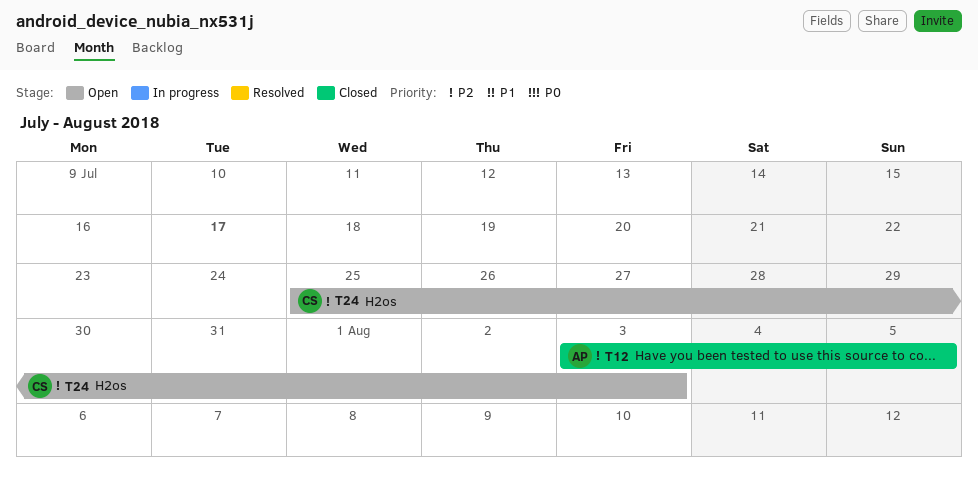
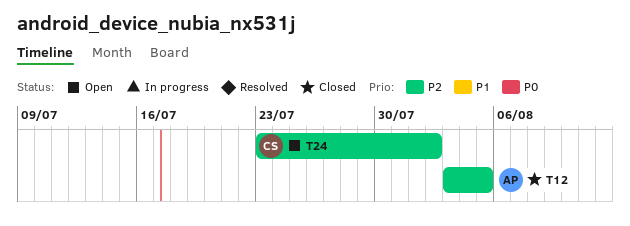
T24, start: Jul 25 -> Jul 23
T24, due: Aug 3 -> Aug 2

